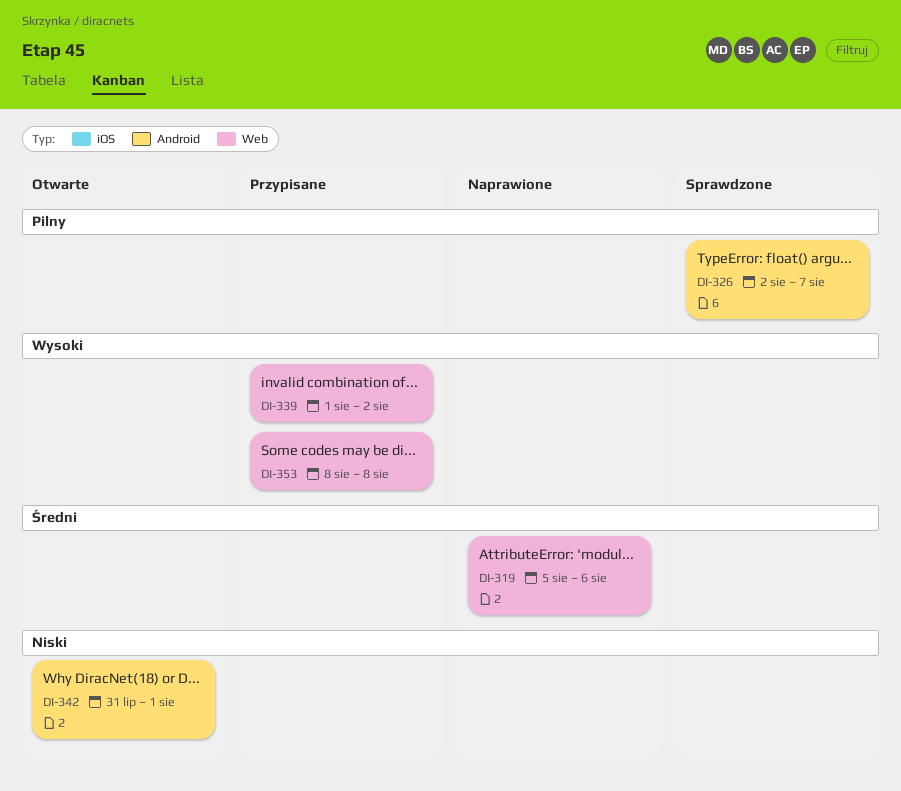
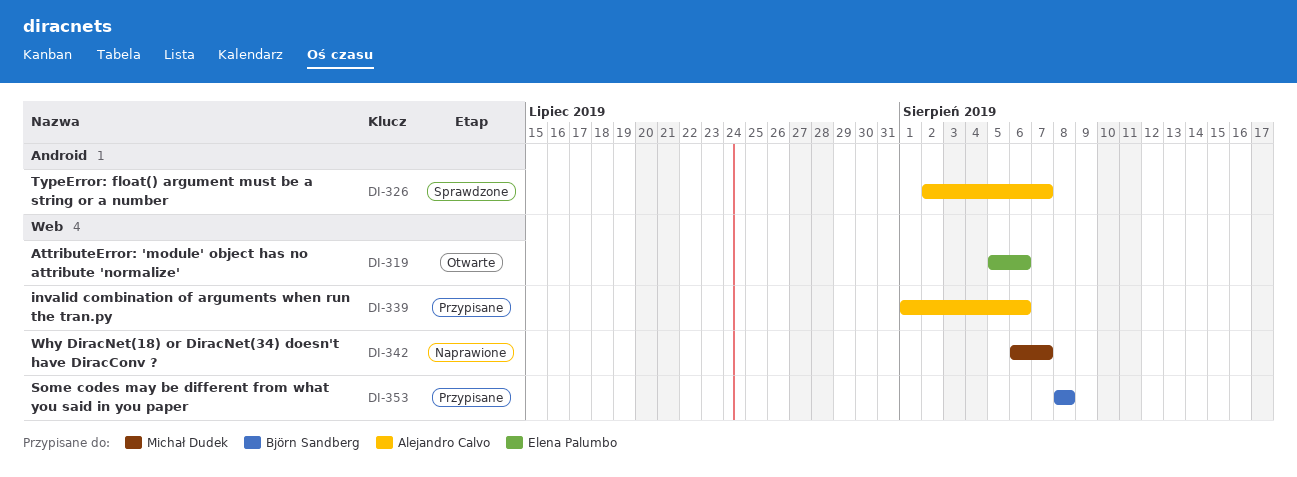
DI-319, status: Naprawione -> Otwarte
DI-339, due: Aug 2 -> Aug 6
DI-342, status: Otwarte -> Naprawione
DI-342, label: Android -> Web
DI-342, start: Jul 31 -> Aug 6
DI-342, due: Aug 1 -> Aug 7

